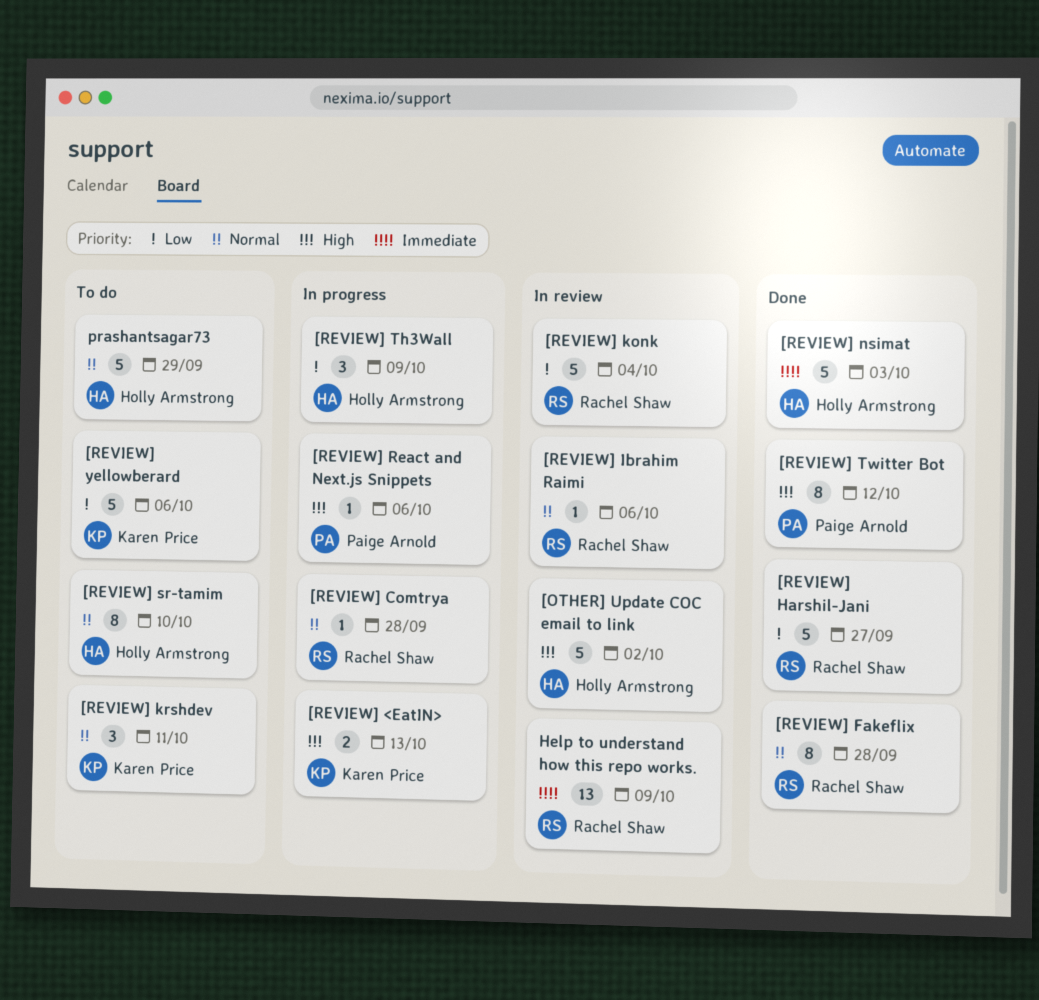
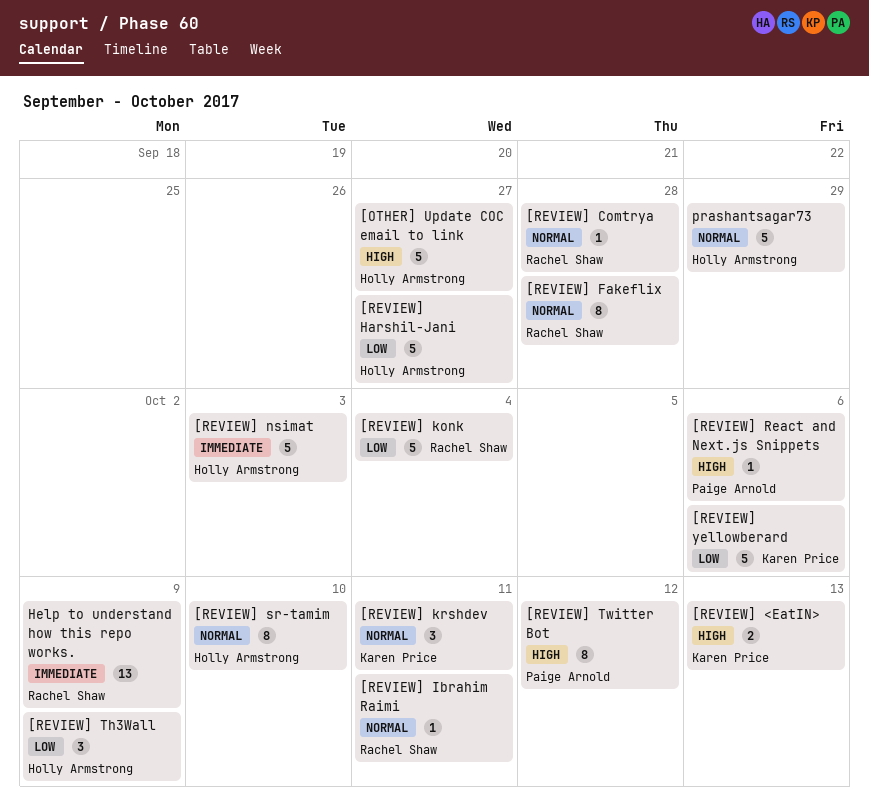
[OTHER] Update COC email to link, due: Oct 2 -> Sep 27
[REVIEW] Harshil-Jani, owner: Rachel Shaw -> Holly Armstrong
[REVIEW] Ibrahim Raimi, due: Oct 6 -> Oct 11

